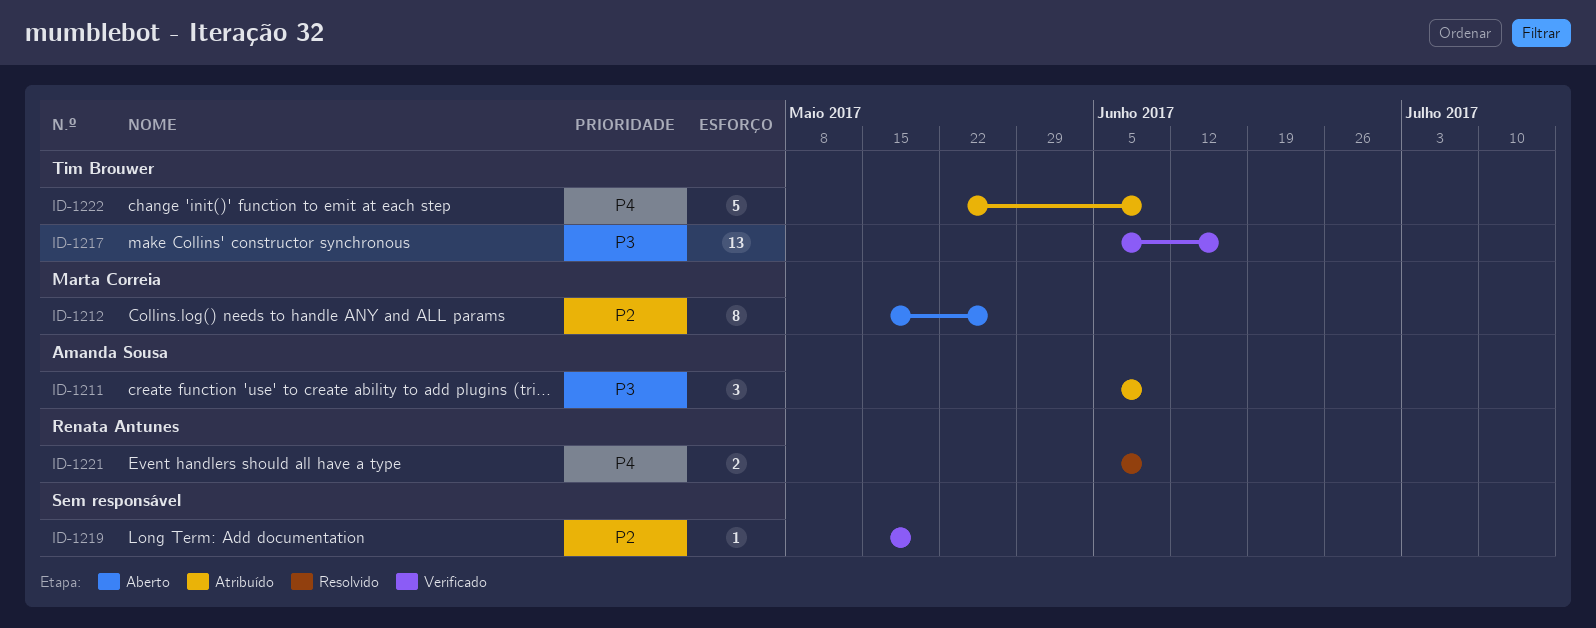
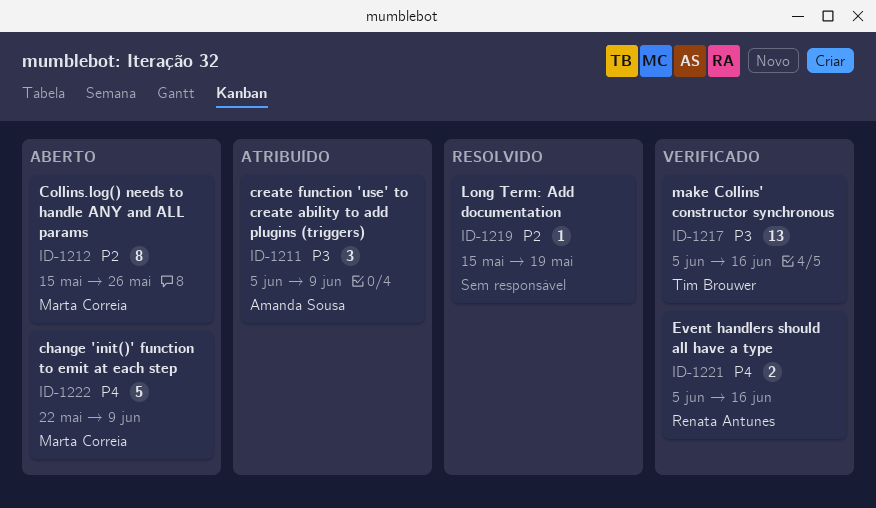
ID-1219, status: Verificado -> Resolvido
ID-1221, status: Resolvido -> Verificado
ID-1221, due: Jun 9 -> Jun 16
ID-1222, status: Atribuído -> Aberto
ID-1222, owner: Tim Brouwer -> Marta Correia

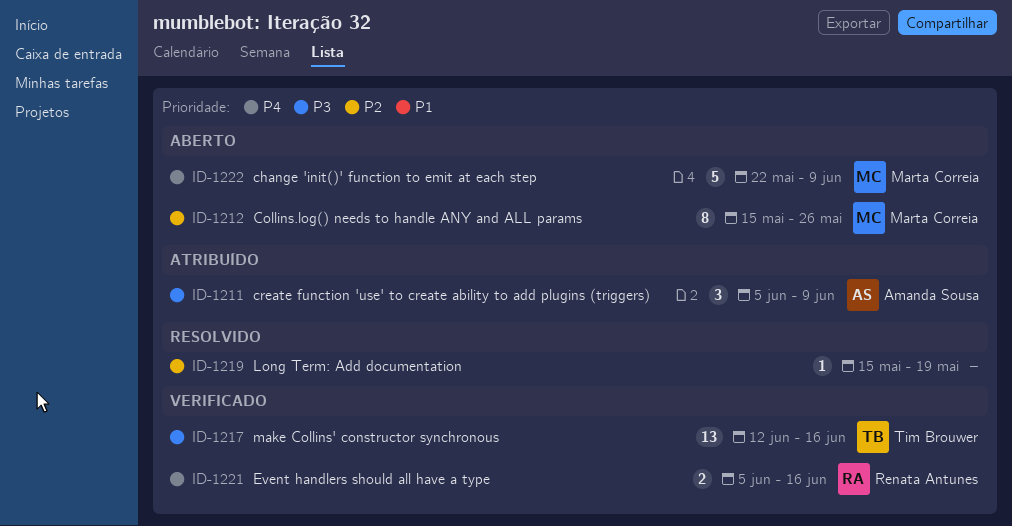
ID-1217, start: Jun 5 -> Jun 12

